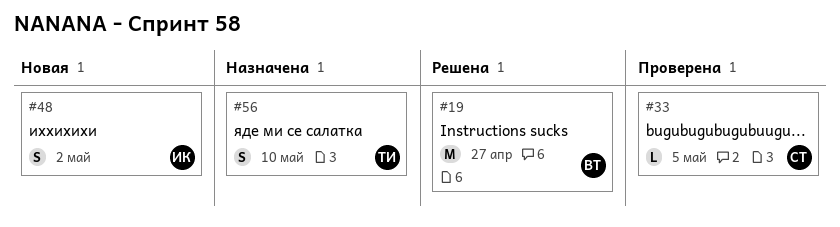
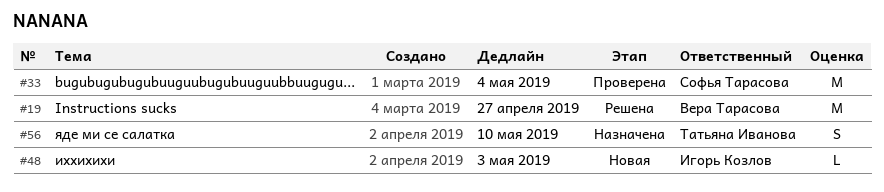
#33, estimate: L -> M
#33, due: May 5 -> May 4
#48, estimate: S -> L
#48, due: May 2 -> May 3

